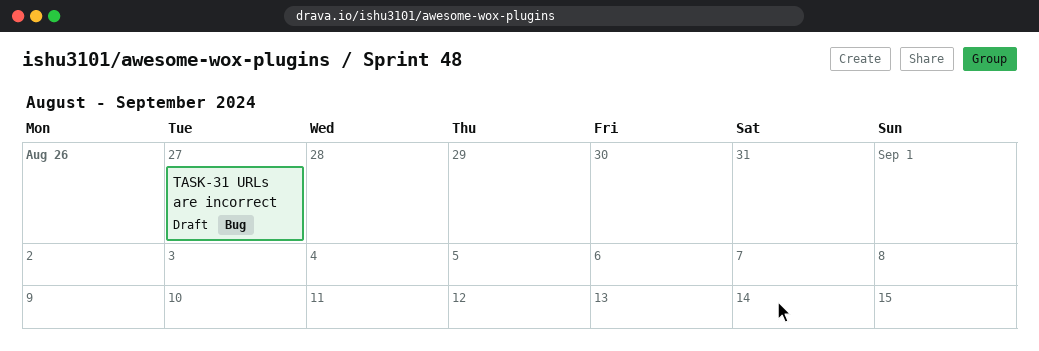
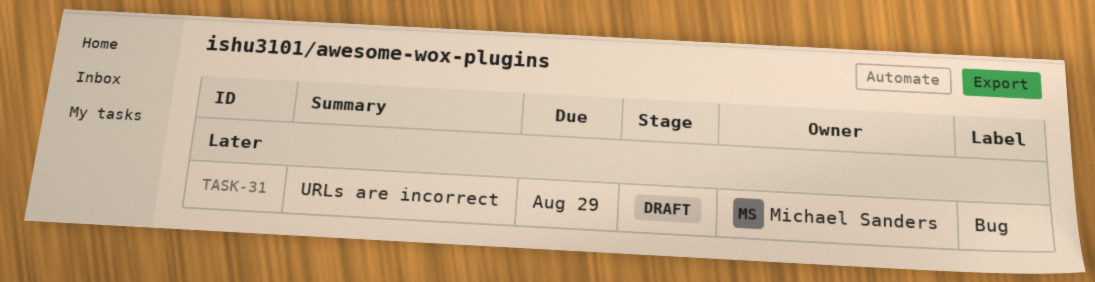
TASK-31, due: Aug 27 -> Aug 29

